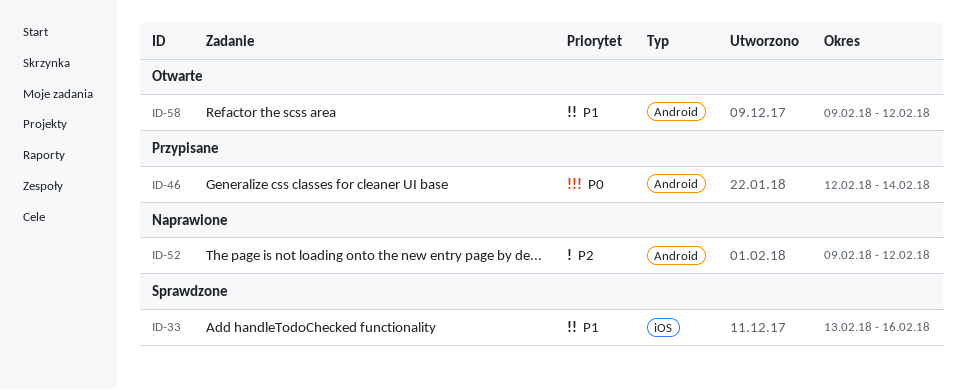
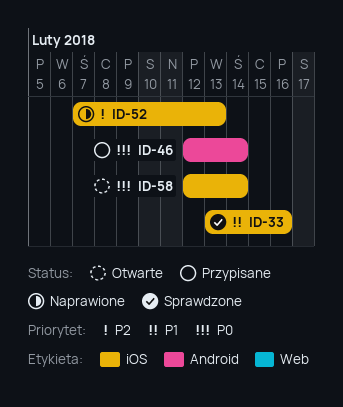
ID-52, label: Android -> iOS
ID-52, start: Feb 9 -> Feb 7
ID-52, due: Feb 12 -> Feb 13
ID-58, priority: P1 -> P0
ID-58, label: Android -> iOS
ID-58, start: Feb 9 -> Feb 12
ID-58, due: Feb 12 -> Feb 14

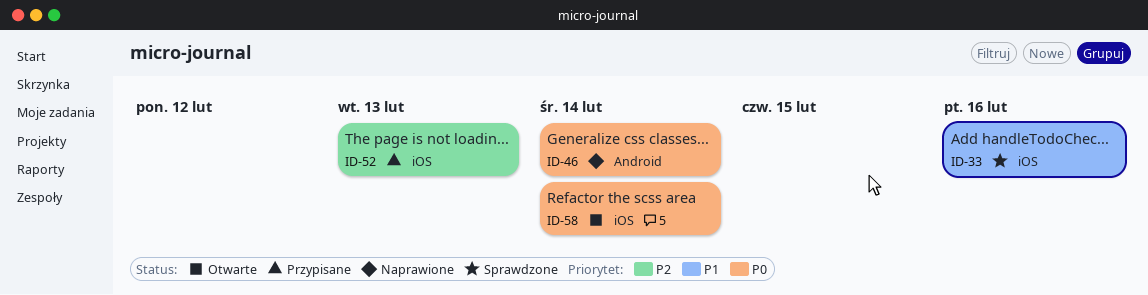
ID-46, status: Przypisane -> Naprawione
ID-52, status: Naprawione -> Przypisane

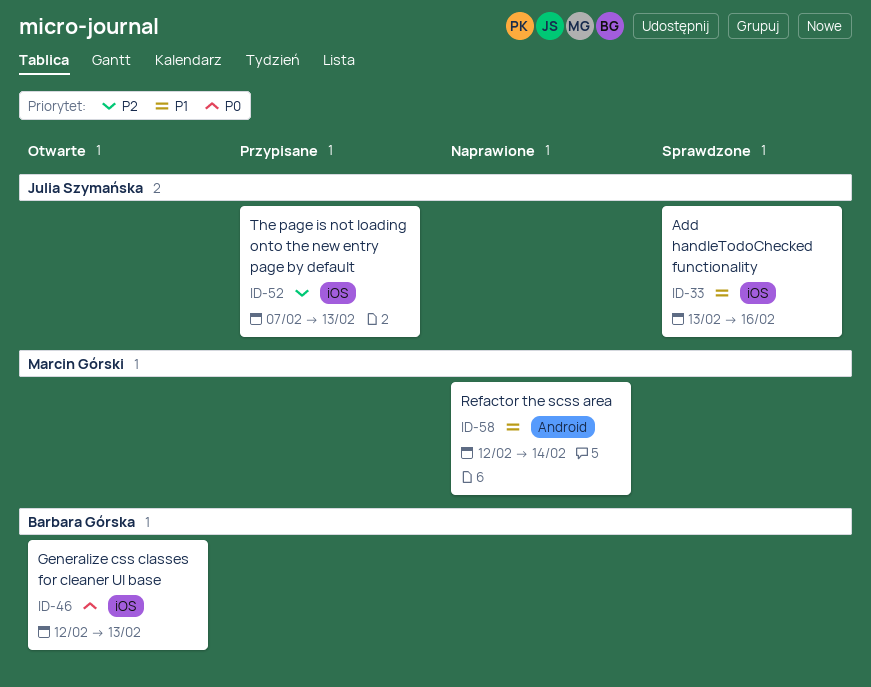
ID-46, status: Naprawione -> Otwarte
ID-46, label: Android -> iOS
ID-46, due: Feb 14 -> Feb 13
ID-58, status: Otwarte -> Naprawione
ID-58, priority: P0 -> P1
ID-58, label: iOS -> Android

